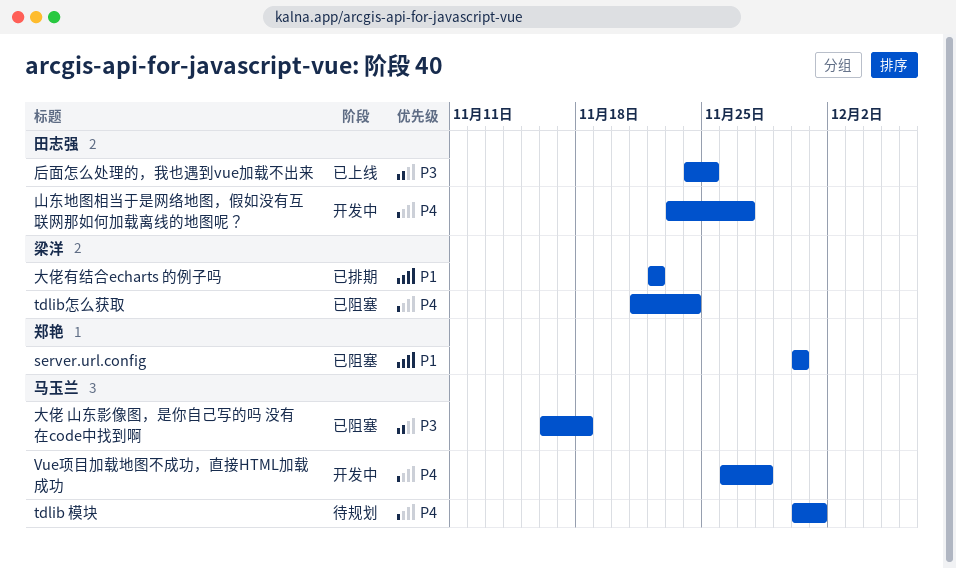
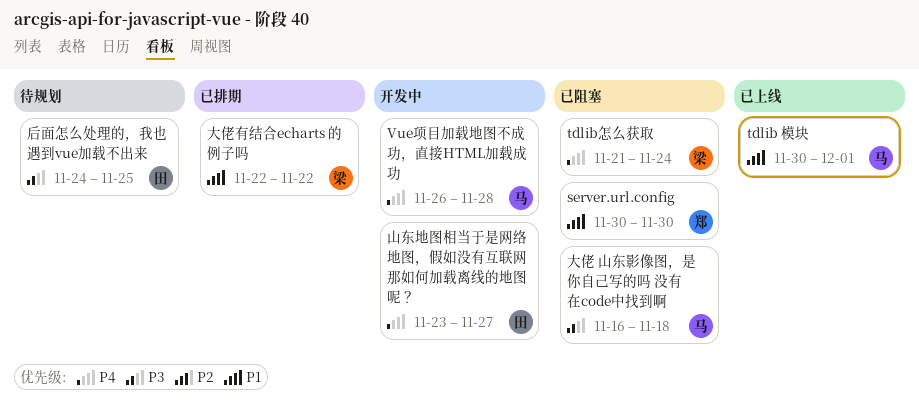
tdlib 模块, status: 待规划 -> 已上线
tdlib 模块, priority: P4 -> P1
后面怎么处理的，我也遇到vue加载不出来, status: 已上线 -> 待规划

